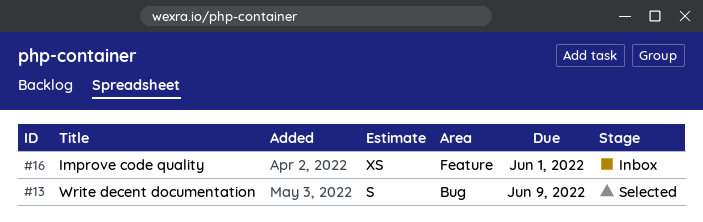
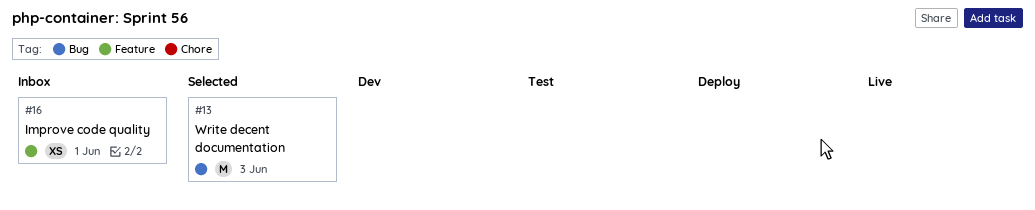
#13, estimate: S -> M
#13, due: Jun 9 -> Jun 3

